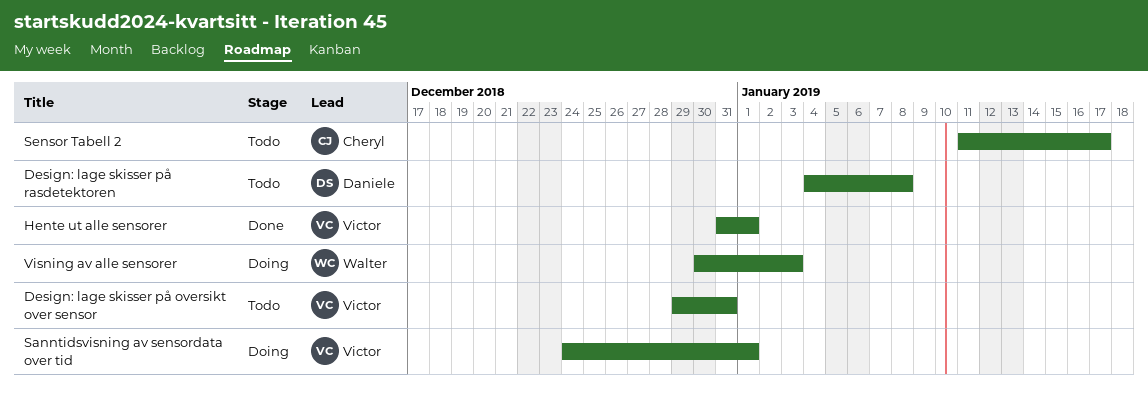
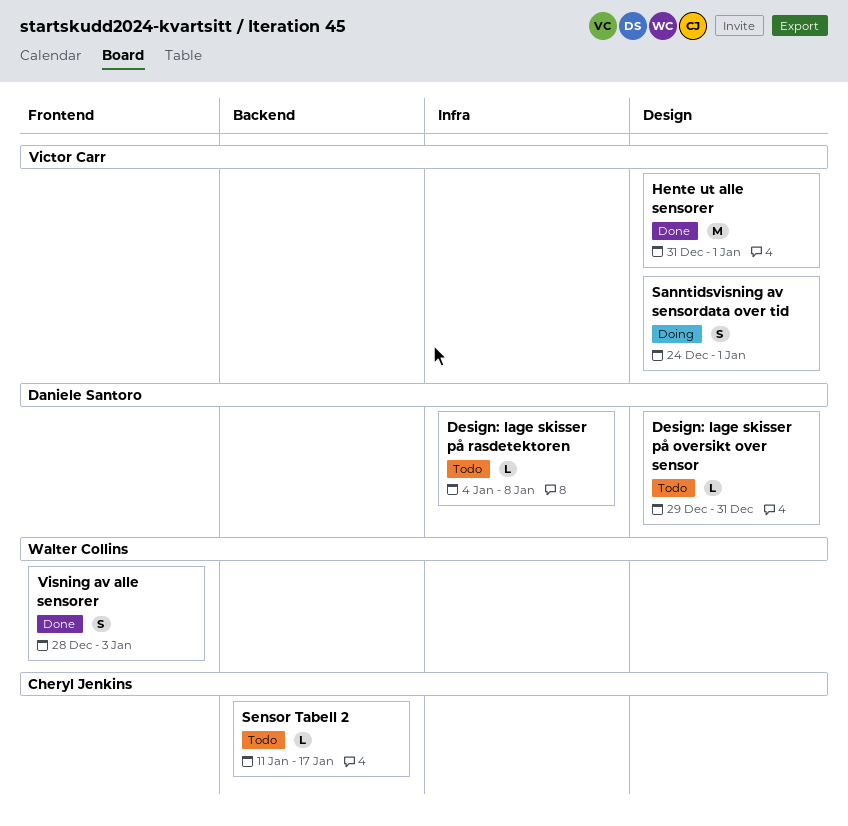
Design: lage skisser på oversikt over sensor, owner: Victor Carr -> Daniele Santoro
Visning av alle sensorer, status: Doing -> Done
Visning av alle sensorer, start: Dec 30 -> Dec 28

